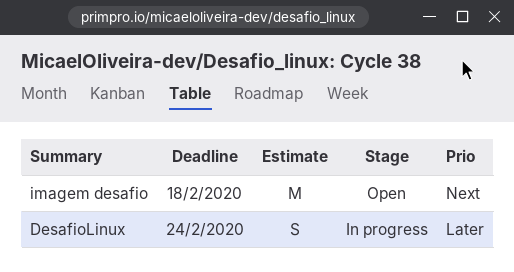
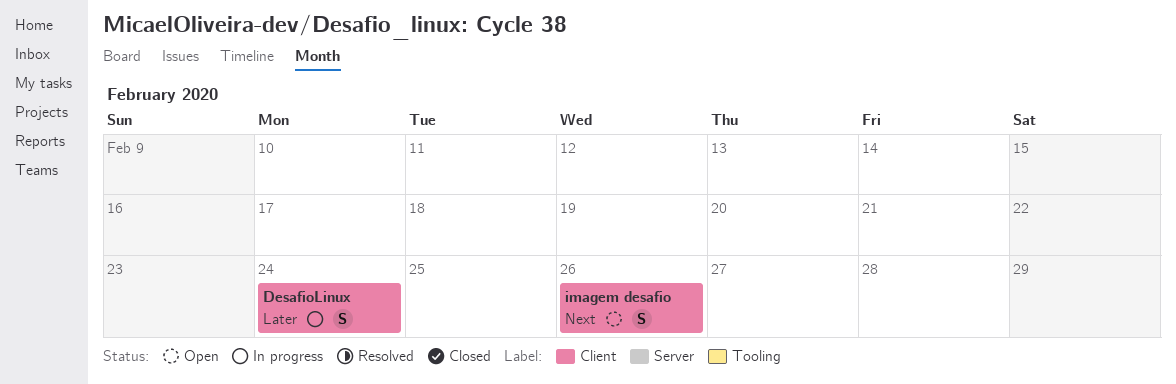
imagem desafio, estimate: M -> S
imagem desafio, due: Feb 18 -> Feb 26

